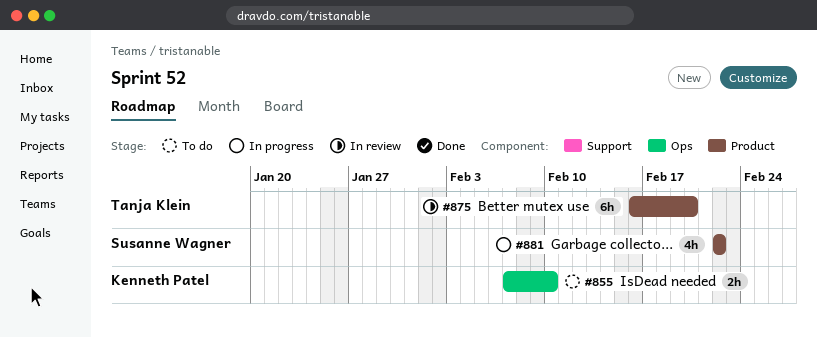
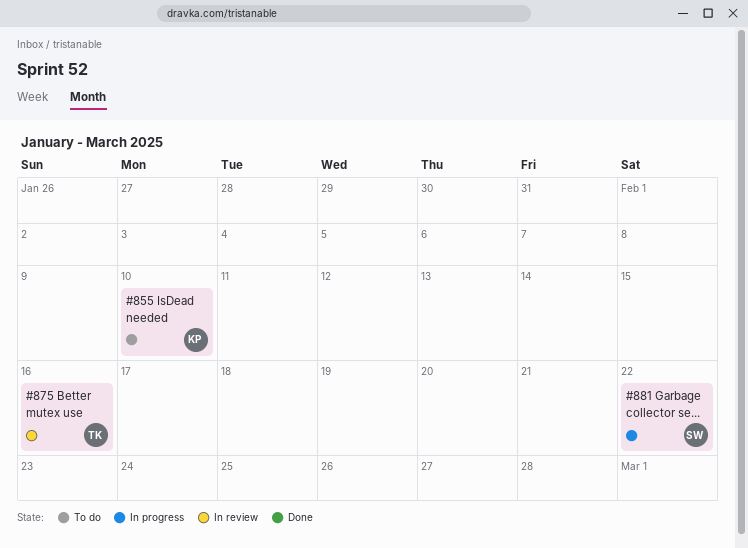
#875, due: Feb 20 -> Feb 16

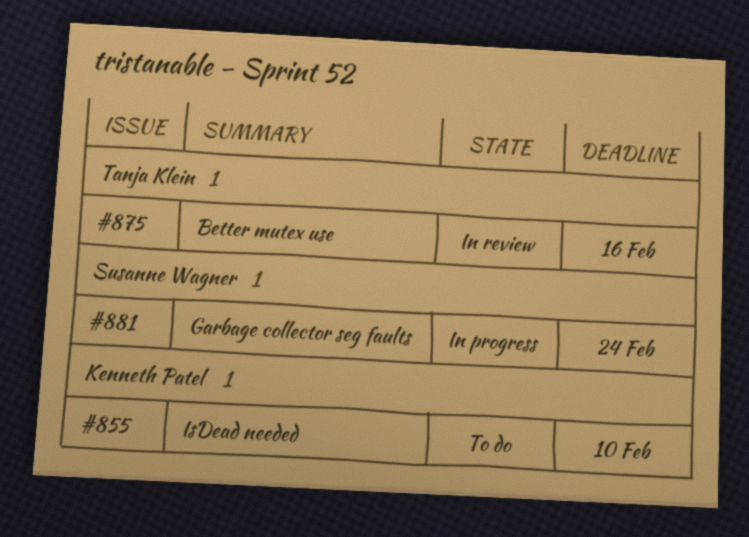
#881, due: Feb 22 -> Feb 24

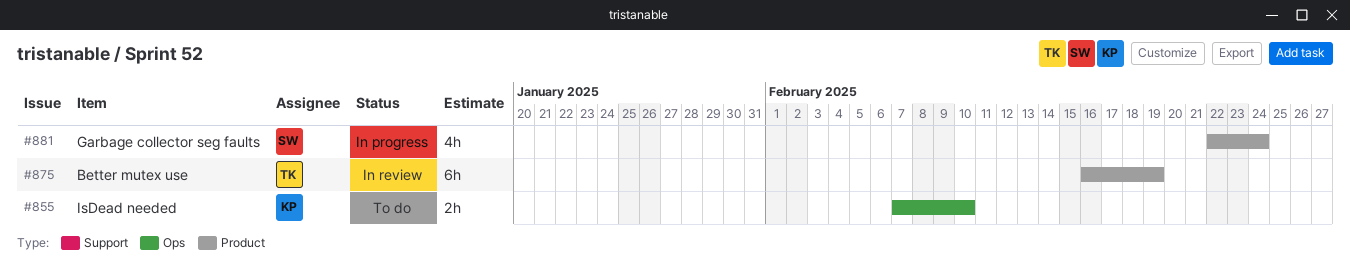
#875, due: Feb 16 -> Feb 19

